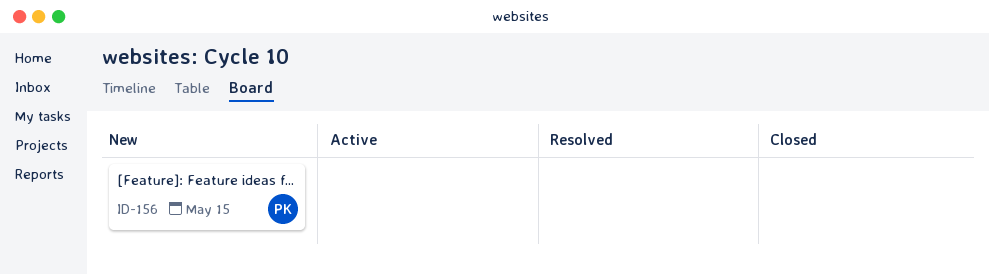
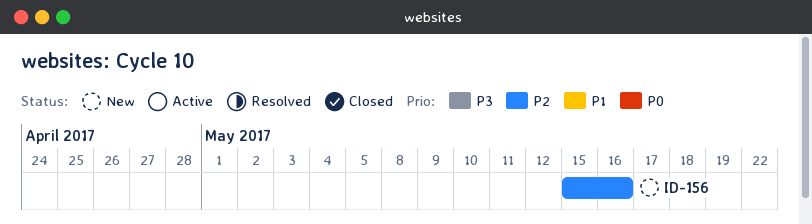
ID-156, due: May 15 -> May 16

